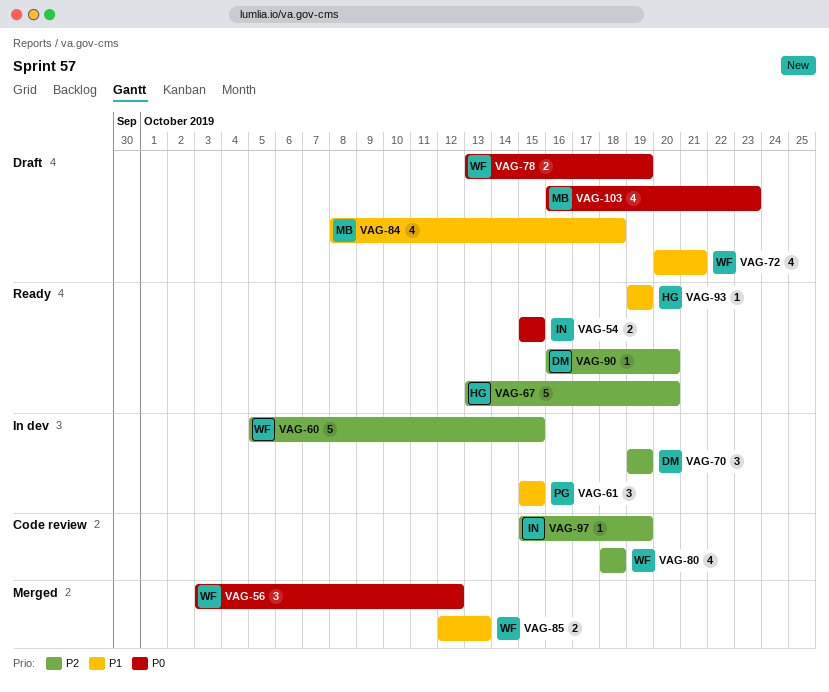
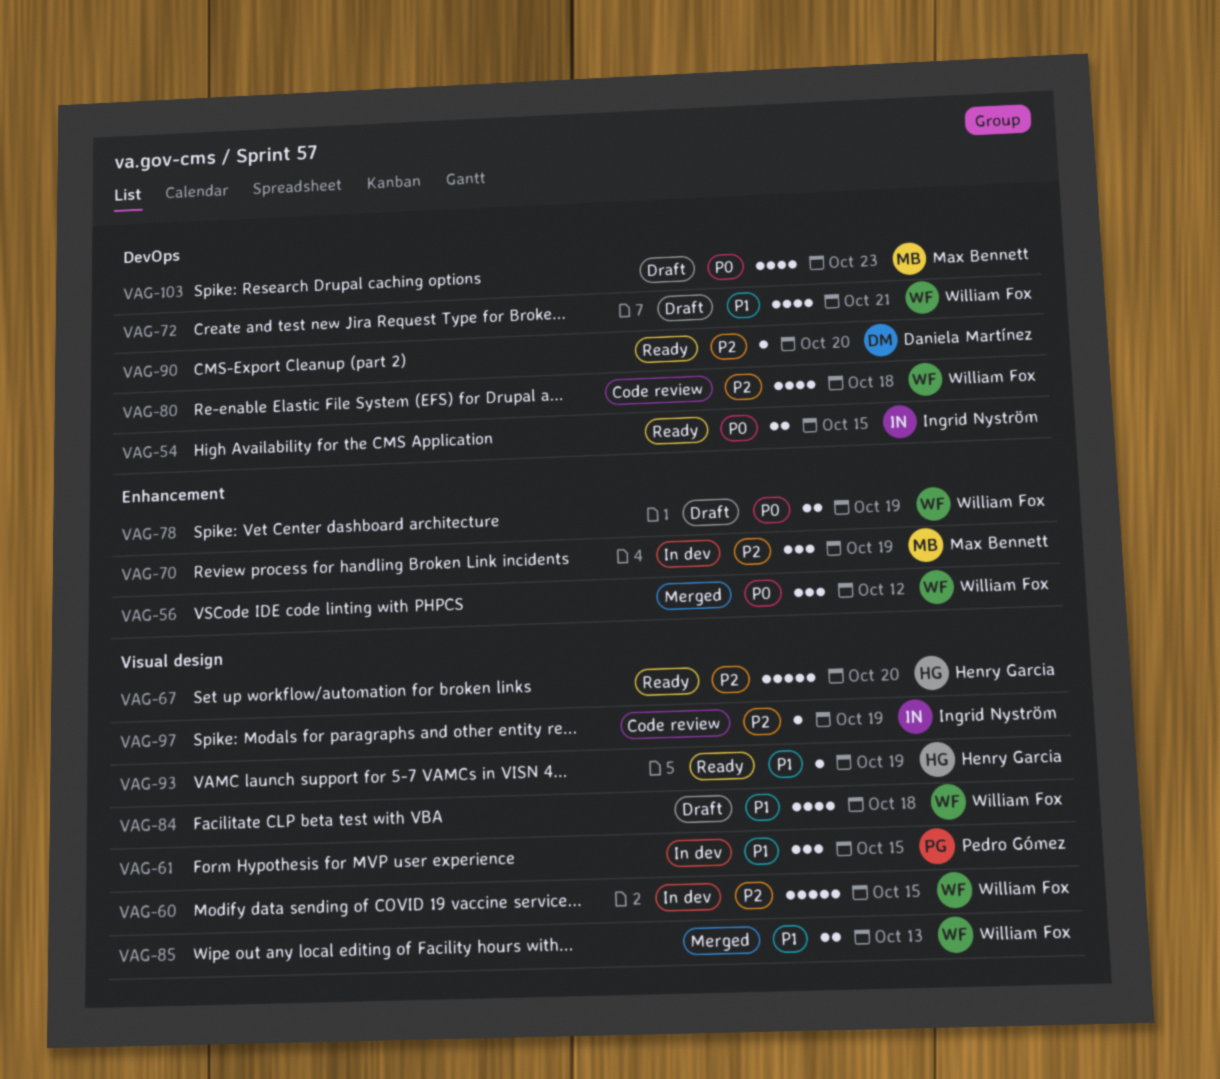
VAG-70, owner: Daniela Martínez -> Max Bennett
VAG-84, owner: Max Bennett -> William Fox

